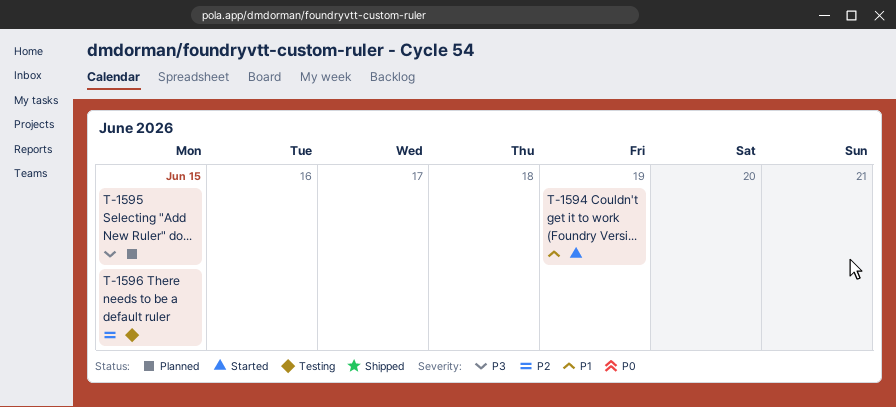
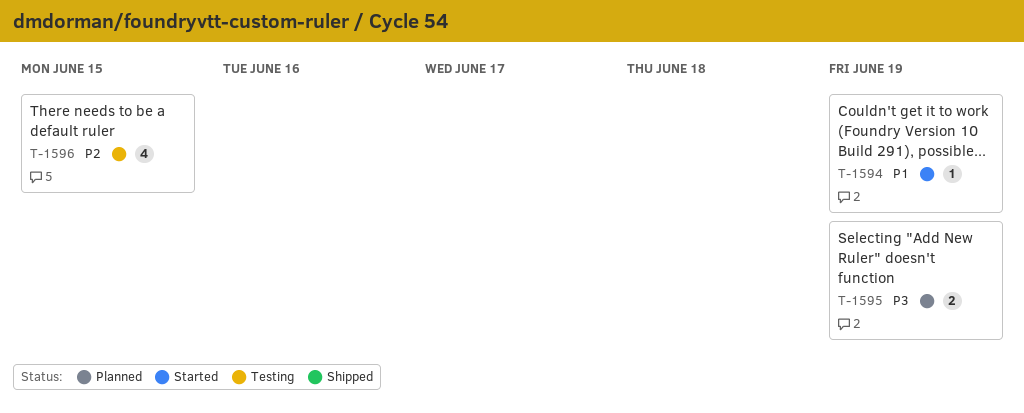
T-1595, due: Jun 15 -> Jun 19

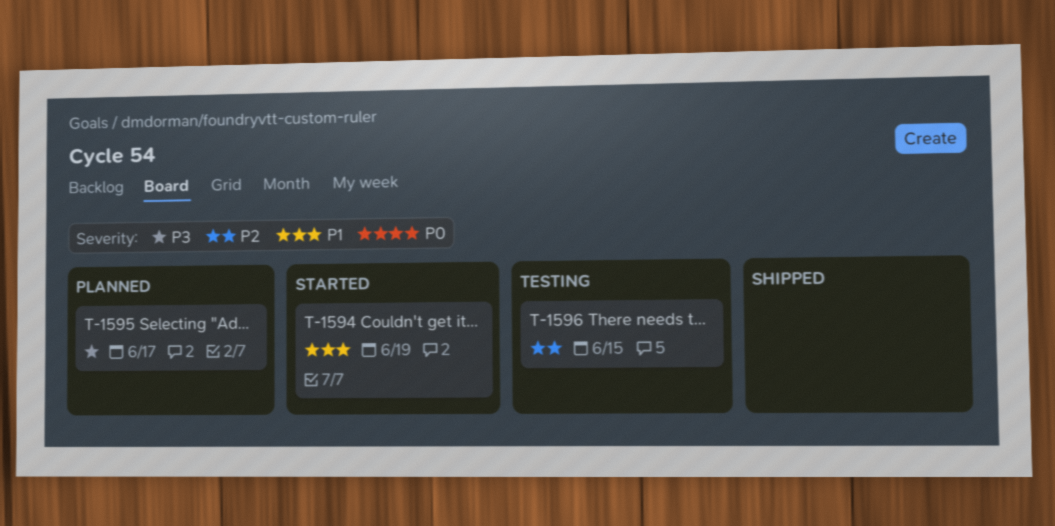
T-1595, due: Jun 19 -> Jun 17

